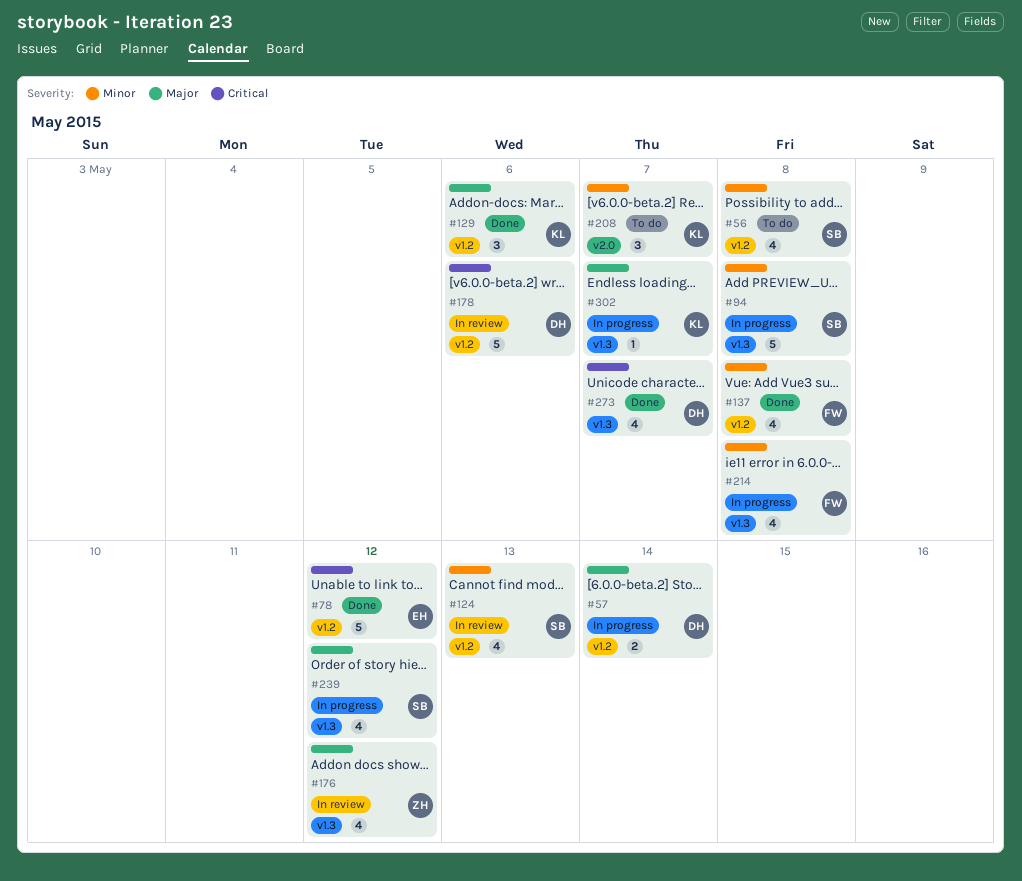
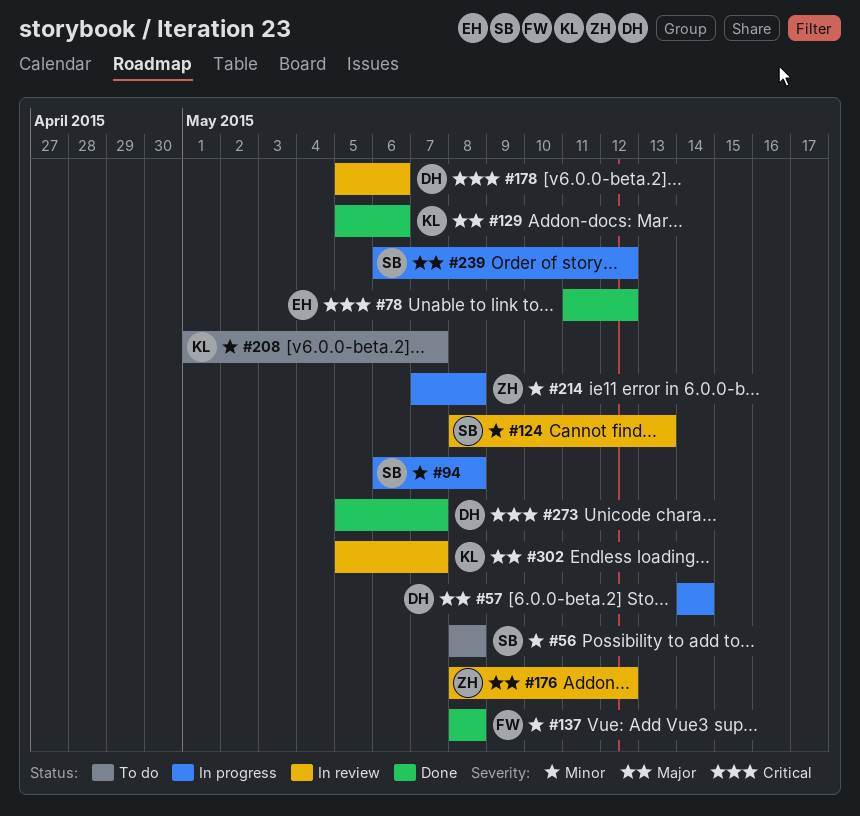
#214, owner: FW -> ZH
#302, status: In progress -> In review

